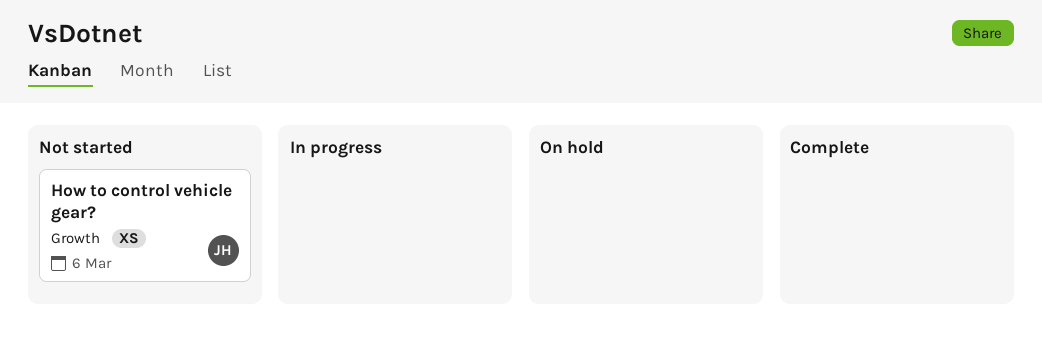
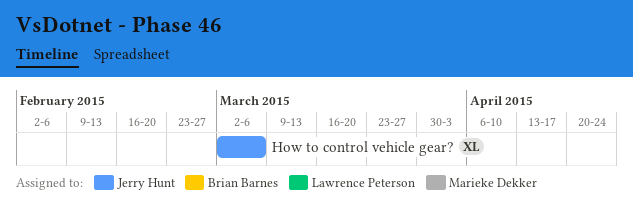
How to control vehicle gear?, estimate: XS -> XL

